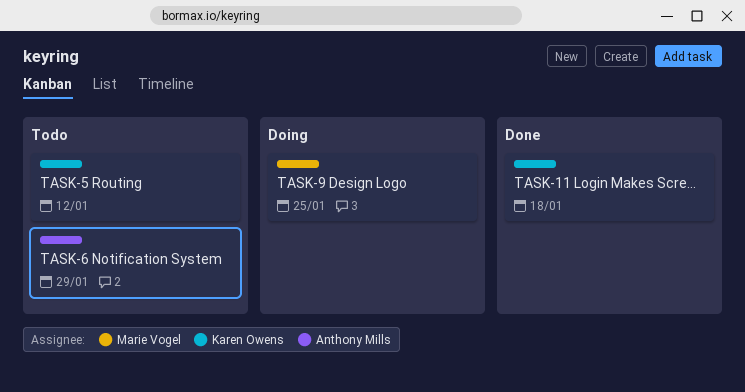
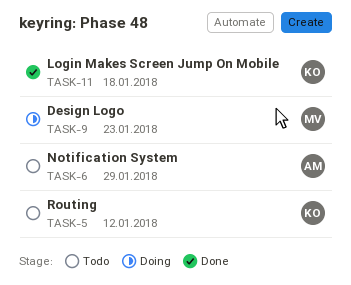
TASK-9, due: Jan 25 -> Jan 23

